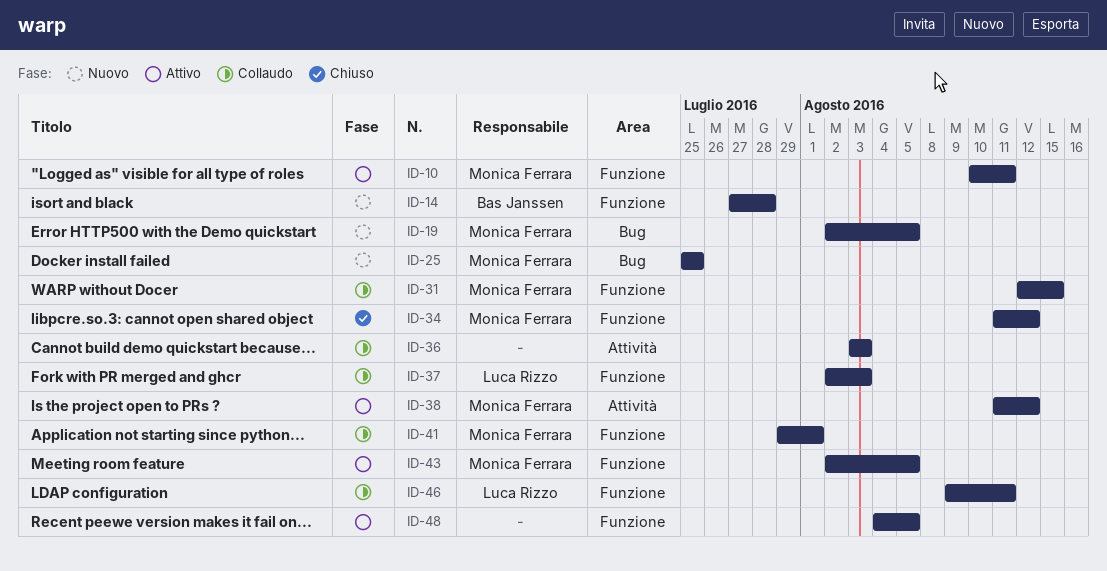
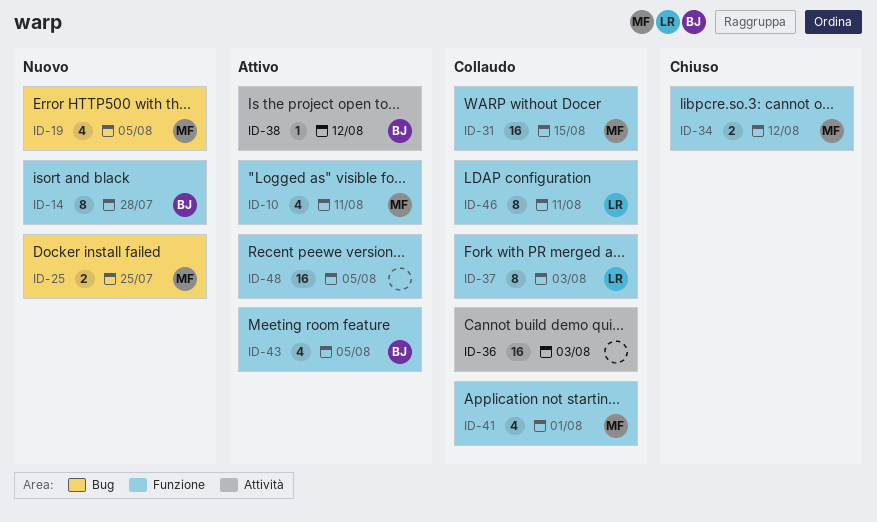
ID-38, owner: Monica Ferrara -> Bas Janssen
ID-43, owner: Monica Ferrara -> Bas Janssen

